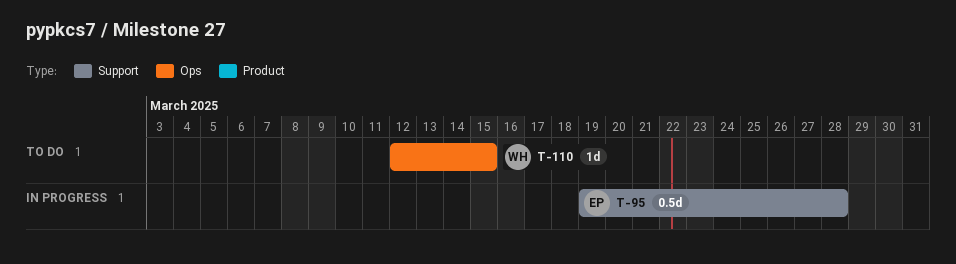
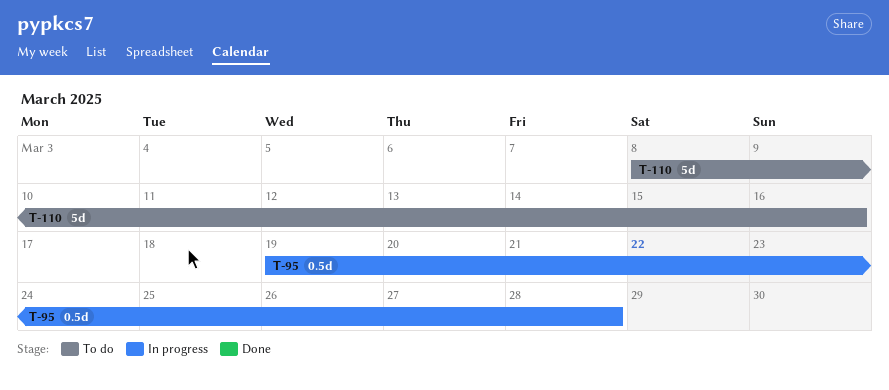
T-110, estimate: 1d -> 5d
T-110, start: Mar 12 -> Mar 8
T-110, due: Mar 15 -> Mar 16

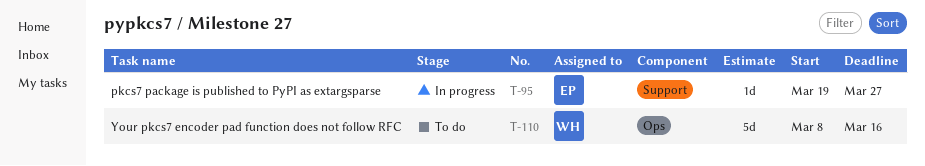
T-95, estimate: 0.5d -> 1d
T-95, due: Mar 28 -> Mar 27

